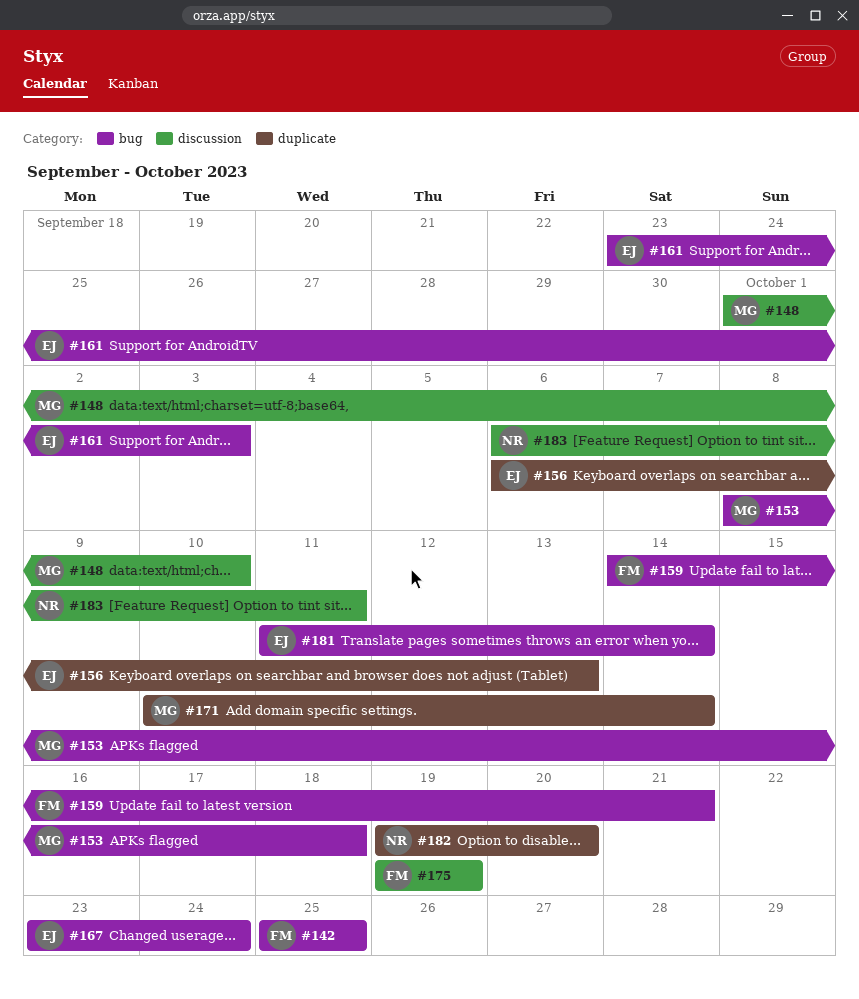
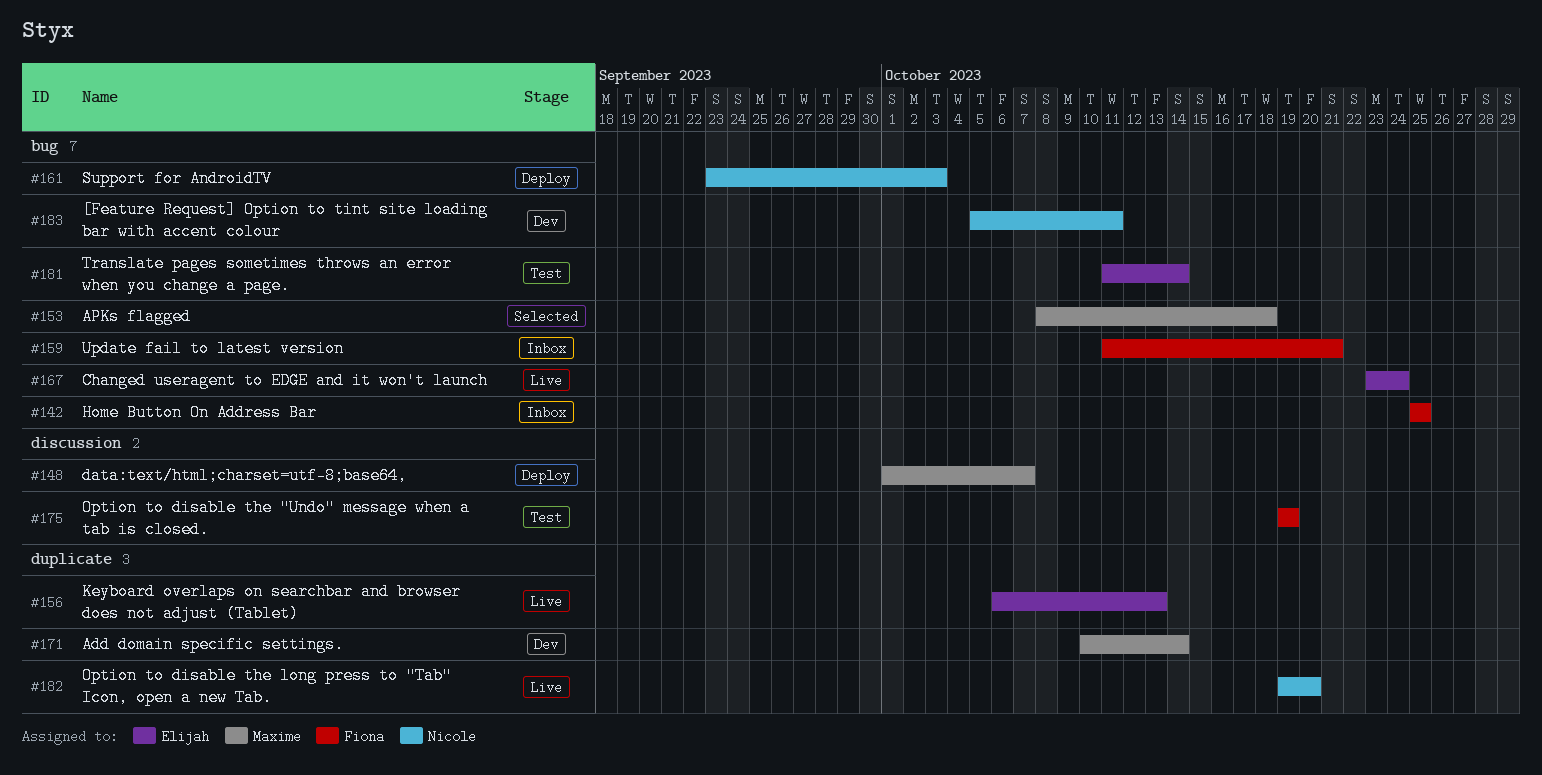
#148, due: Oct 10 -> Oct 7
#159, start: Oct 14 -> Oct 11
#161, owner: Elijah -> Nicole
#183, label: discussion -> bug
#183, start: Oct 6 -> Oct 5

